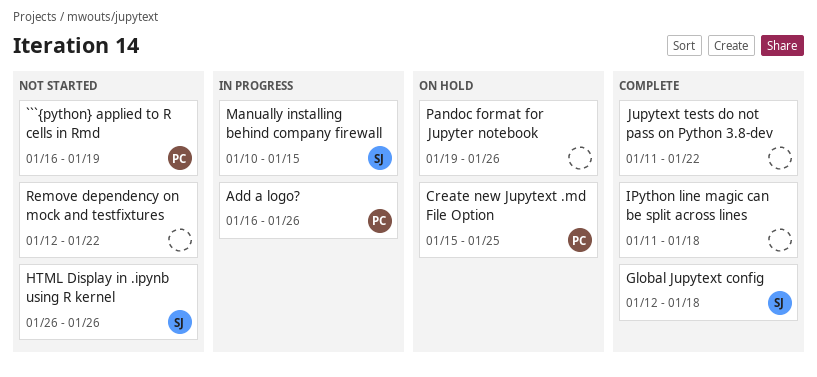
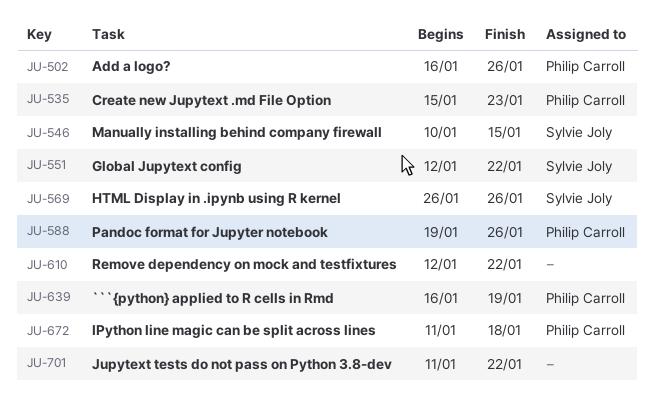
Create new Jupytext .md File Option, due: Jan 25 -> Jan 23
Global Jupytext config, due: Jan 18 -> Jan 22
IPython line magic can be split across lines, owner: none -> Philip Carroll
Pandoc format for Jupyter notebook, owner: none -> Philip Carroll

